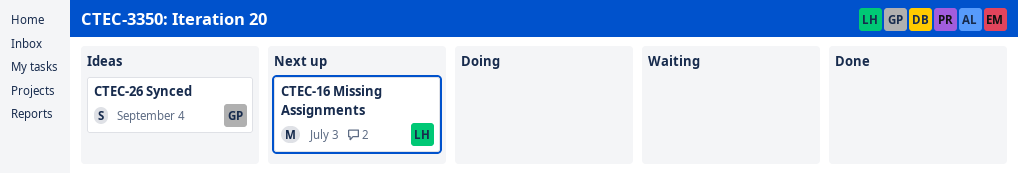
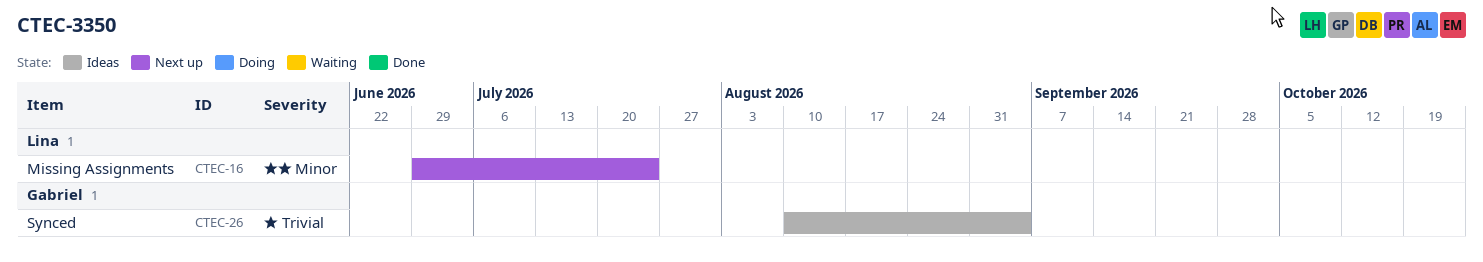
CTEC-16, due: Jul 3 -> Jul 24

